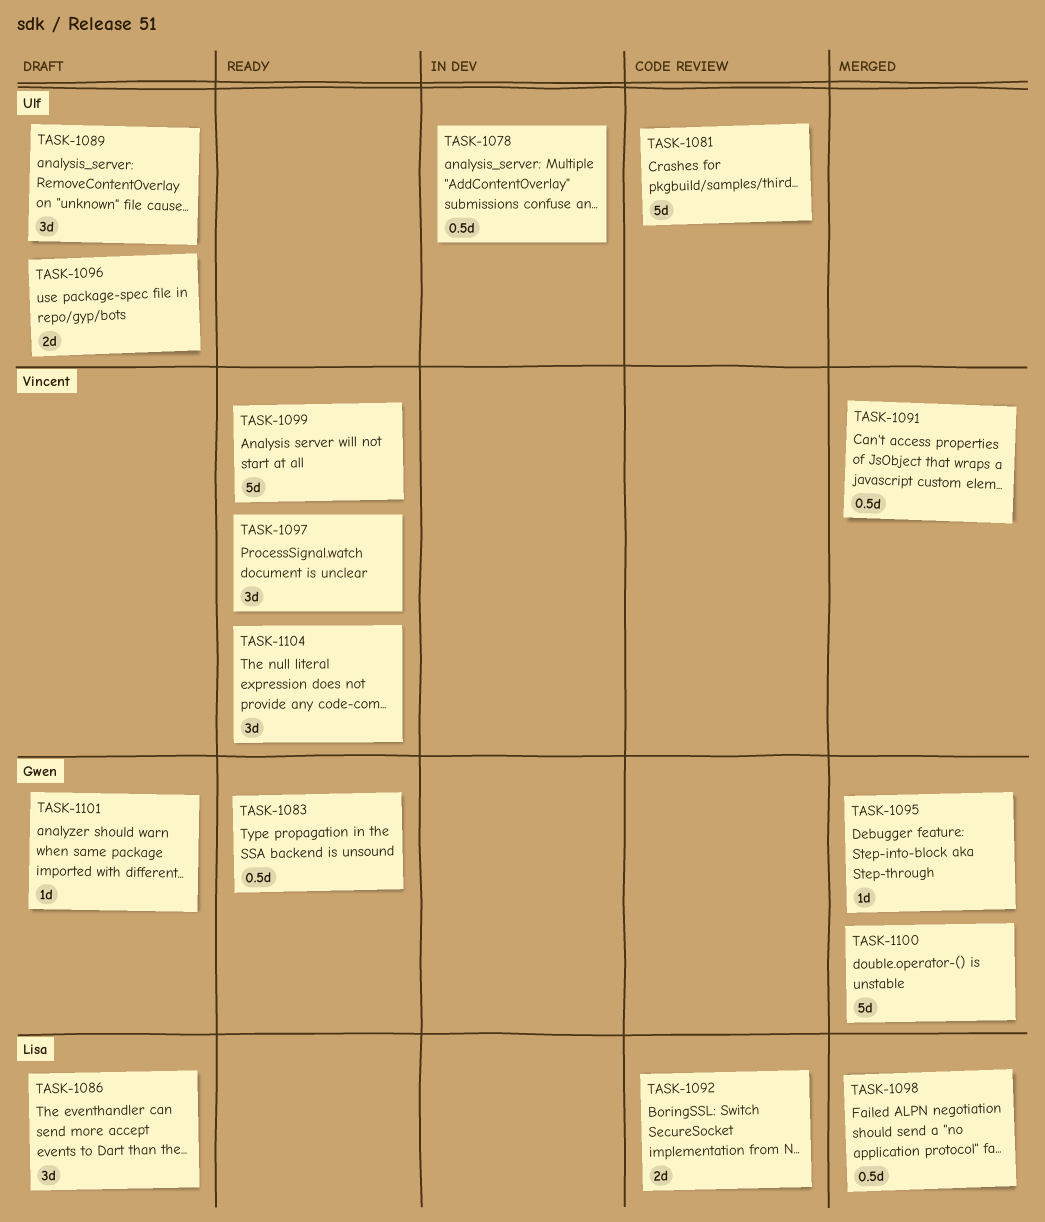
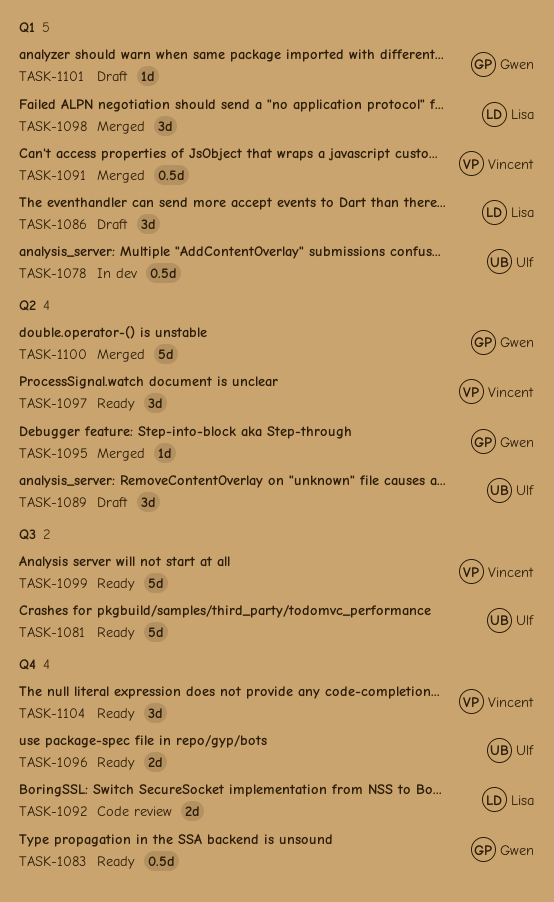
TASK-1081, status: Code review -> Ready
TASK-1096, status: Draft -> Ready
TASK-1098, estimate: 0.5d -> 3d

